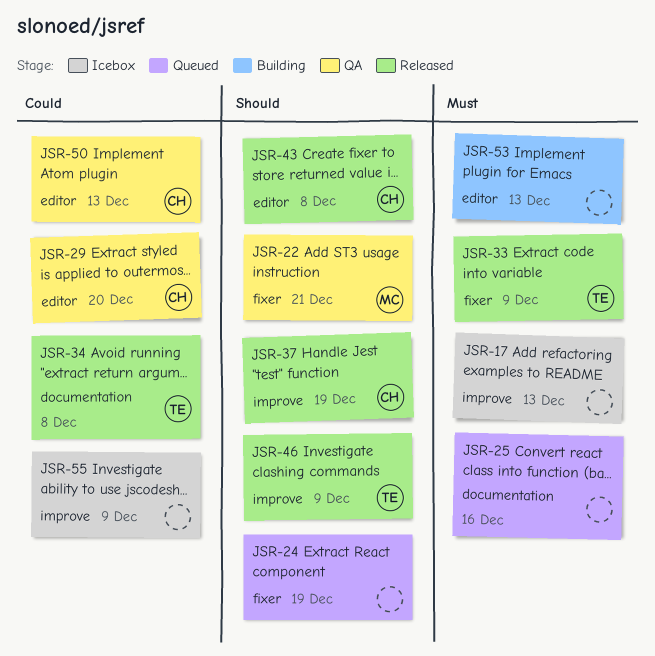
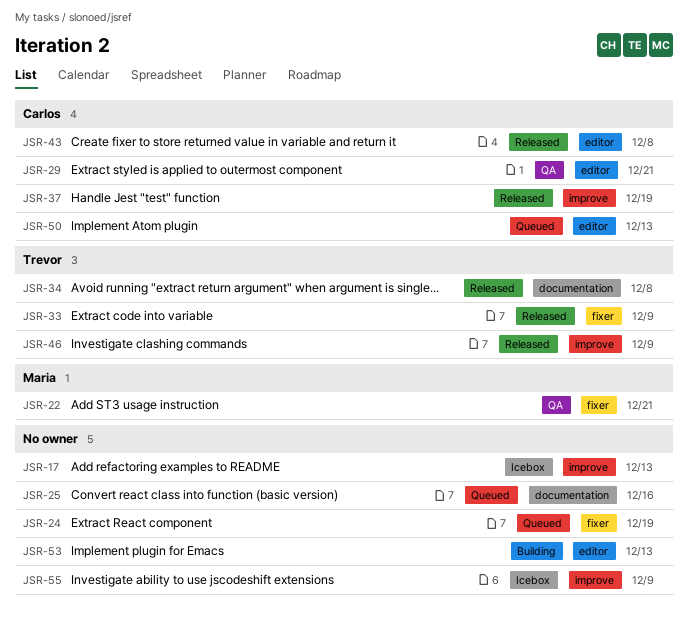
JSR-29, due: Dec 20 -> Dec 21
JSR-50, status: QA -> Queued

